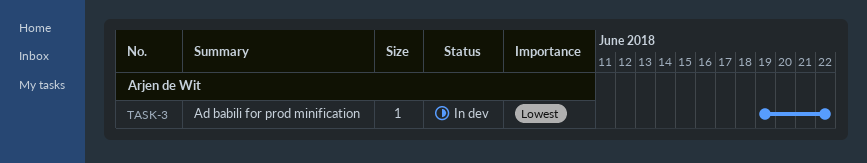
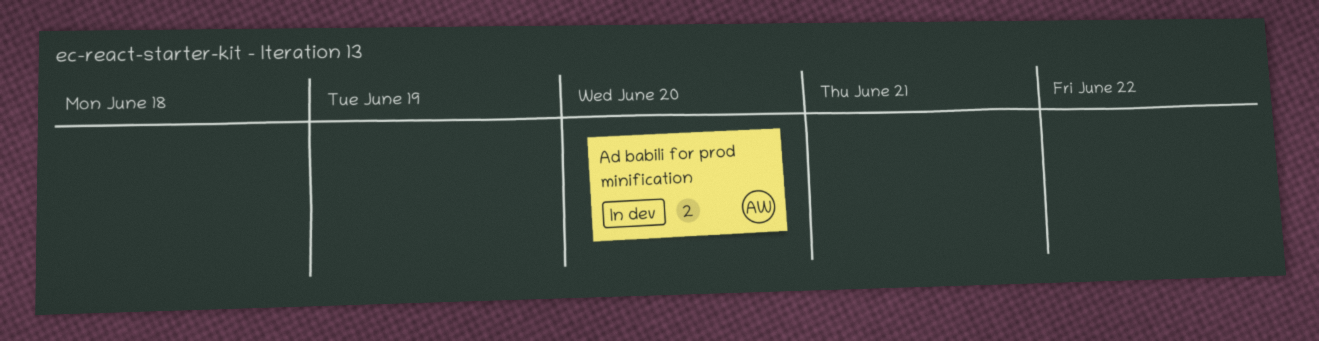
Ad babili for prod minification, estimate: 1 -> 2
Ad babili for prod minification, due: Jun 22 -> Jun 20

